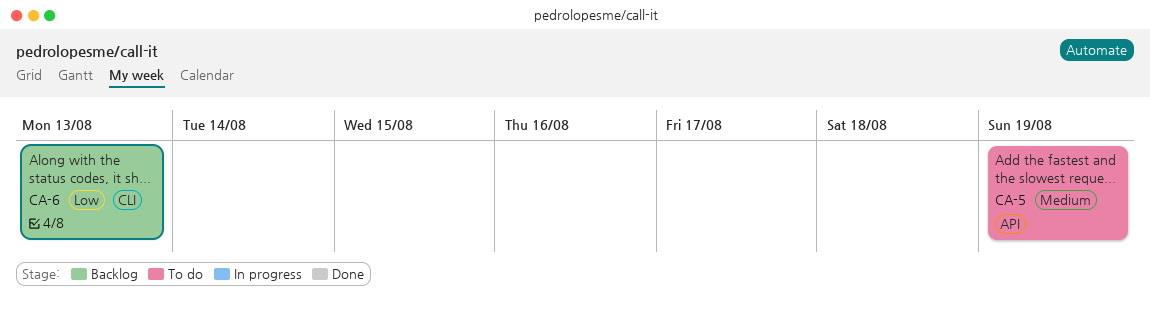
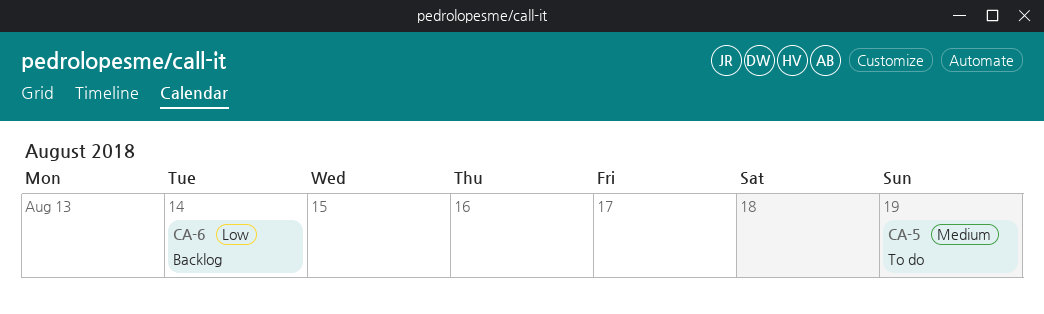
CA-6, due: Aug 13 -> Aug 14

